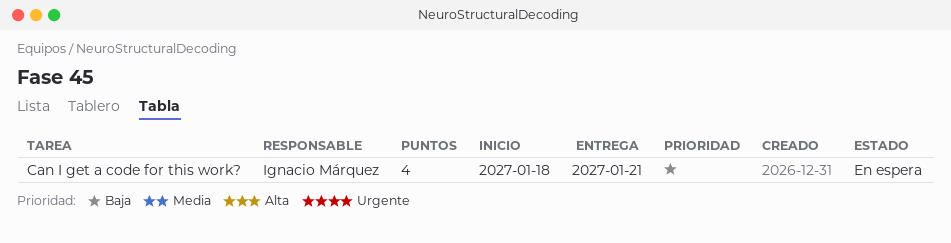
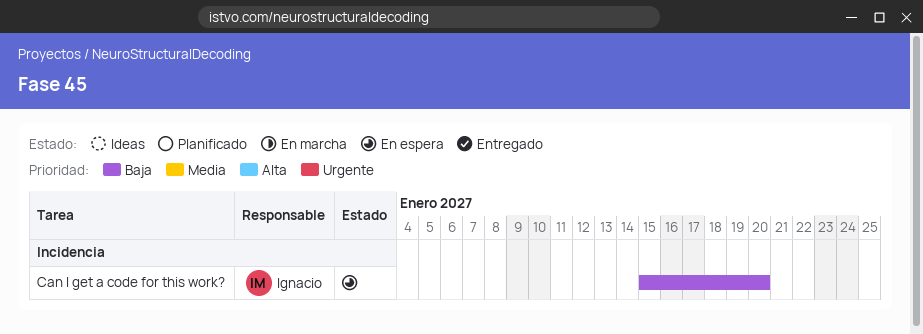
Can I get a code for this work?, start: Jan 18 -> Jan 15
Can I get a code for this work?, due: Jan 21 -> Jan 20

